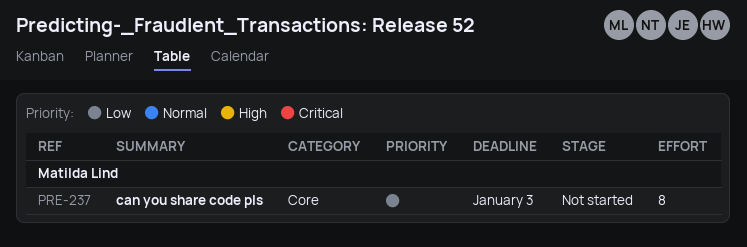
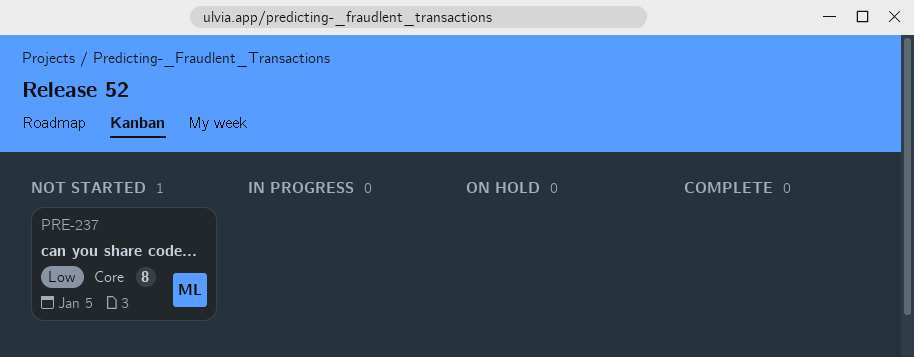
PRE-237, due: Jan 3 -> Jan 5

